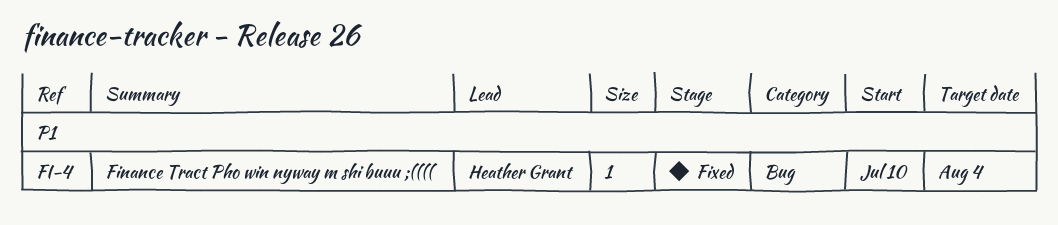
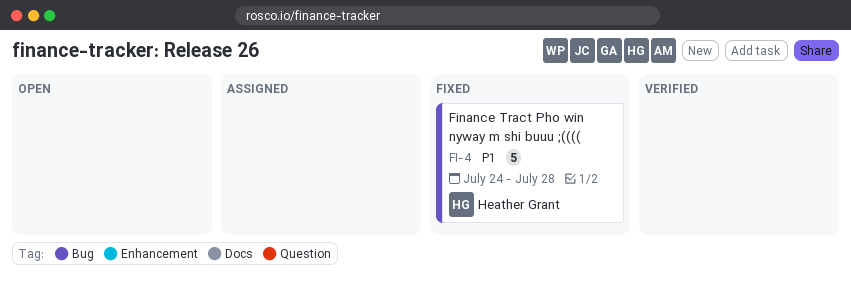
FI-4, estimate: 1 -> 5
FI-4, start: Jul 10 -> Jul 24
FI-4, due: Aug 4 -> Jul 28

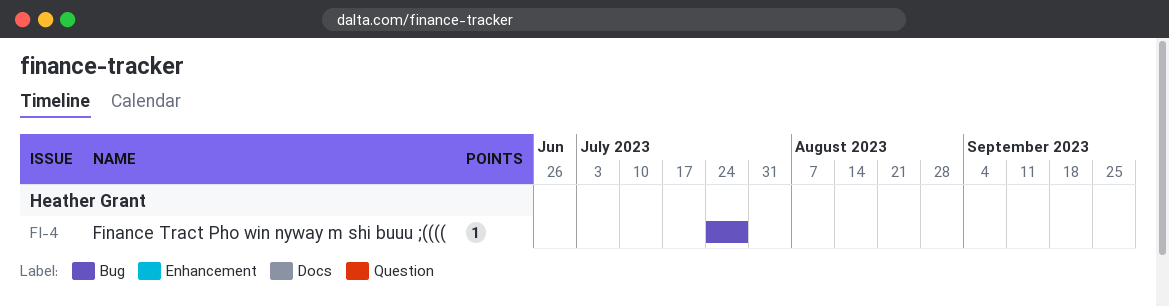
FI-4, estimate: 5 -> 1

